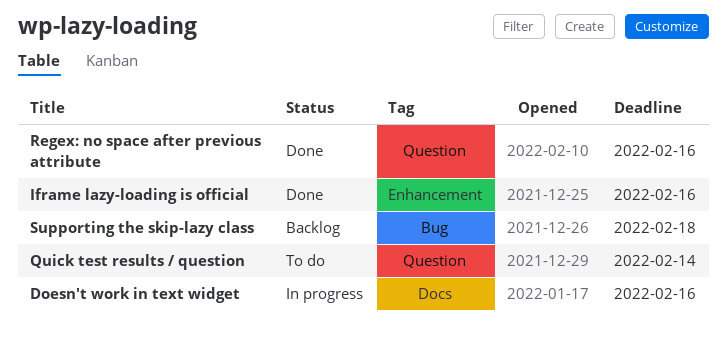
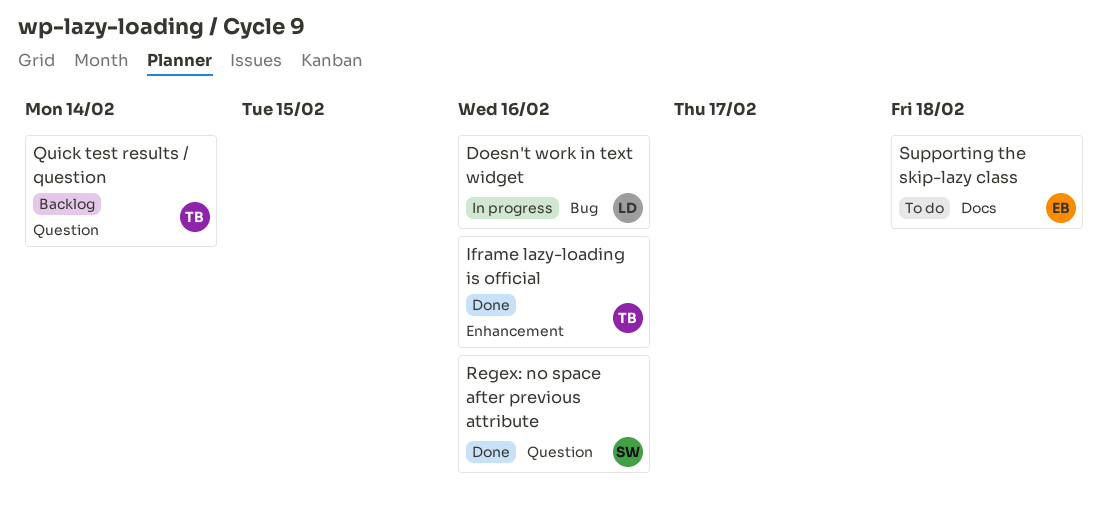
Doesn't work in text widget, label: Docs -> Bug
Quick test results / question, status: To do -> Backlog
Supporting the skip-lazy class, status: Backlog -> To do
Supporting the skip-lazy class, label: Bug -> Docs

